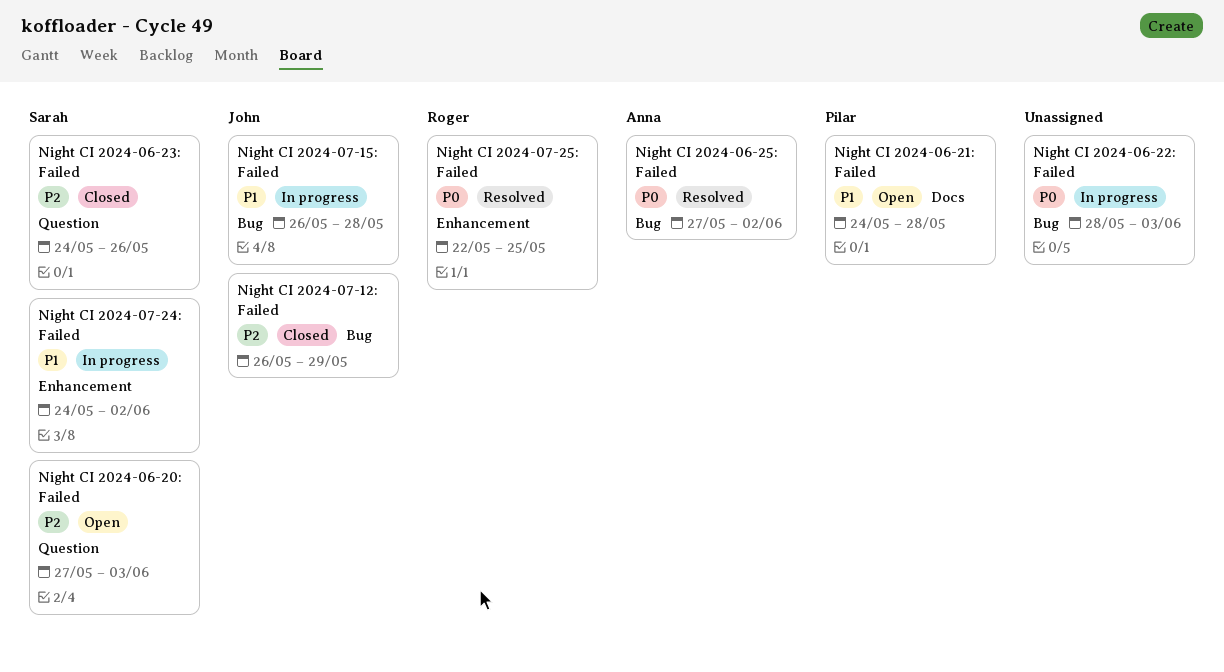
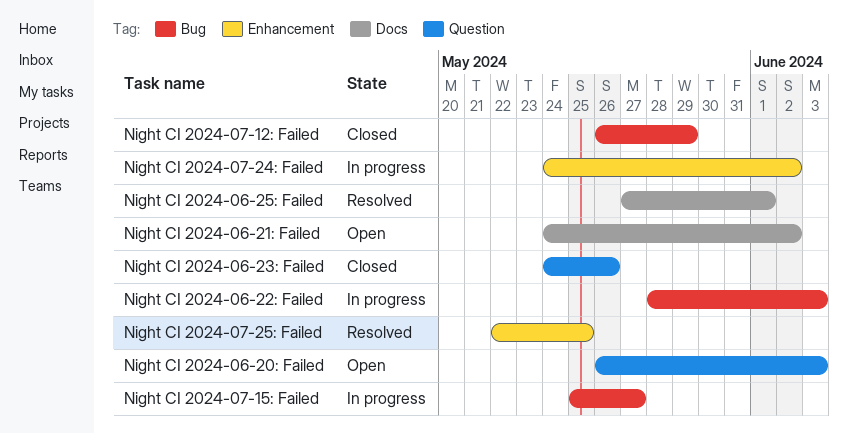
Night CI 2024-06-20: Failed, start: May 27 -> May 26
Night CI 2024-06-21: Failed, due: May 28 -> Jun 2
Night CI 2024-06-25: Failed, label: Bug -> Docs
Night CI 2024-06-25: Failed, due: Jun 2 -> Jun 1
Night CI 2024-07-15: Failed, start: May 26 -> May 25
Night CI 2024-07-15: Failed, due: May 28 -> May 27

